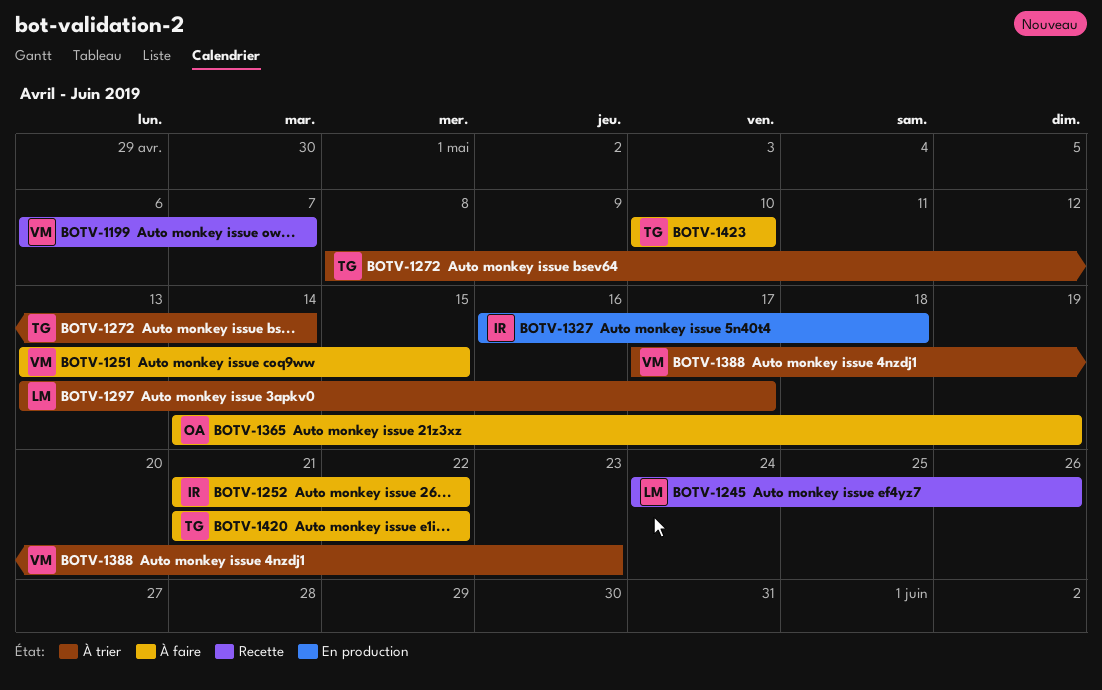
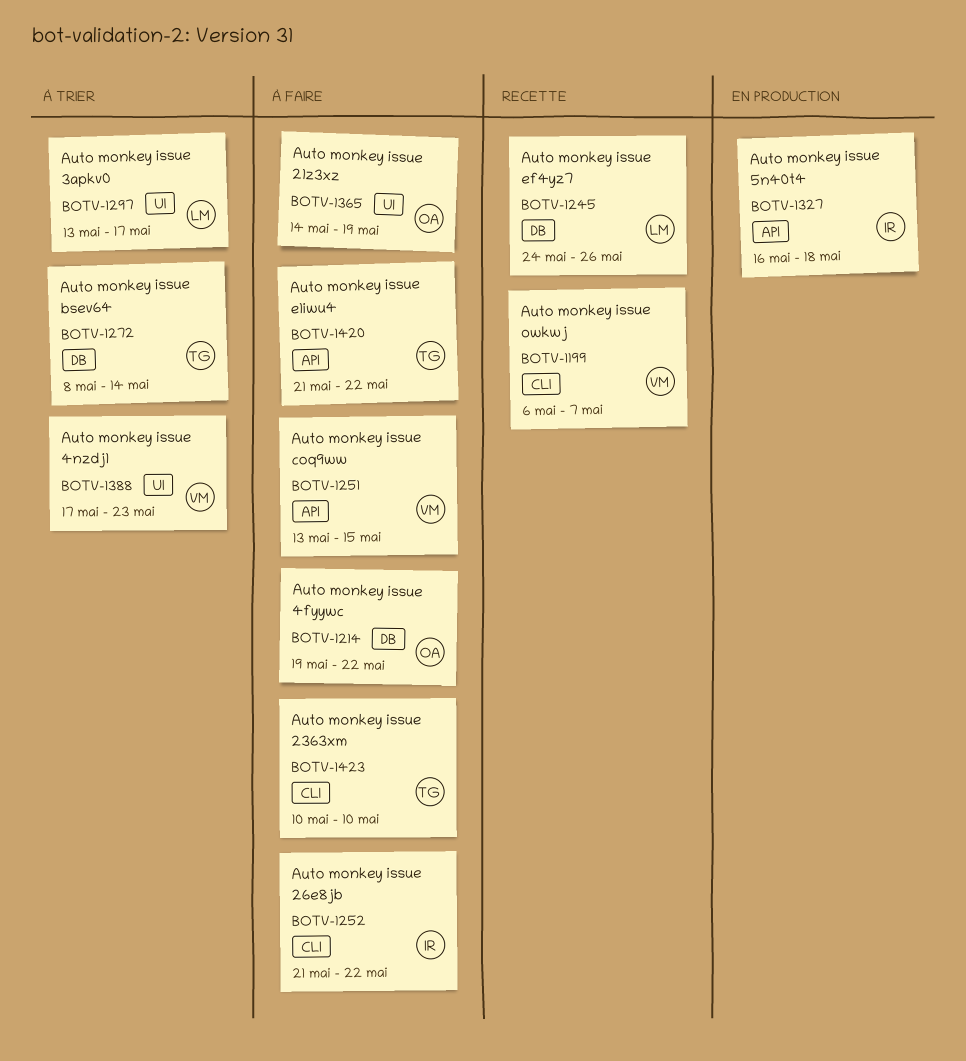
BOTV-1214: none -> present

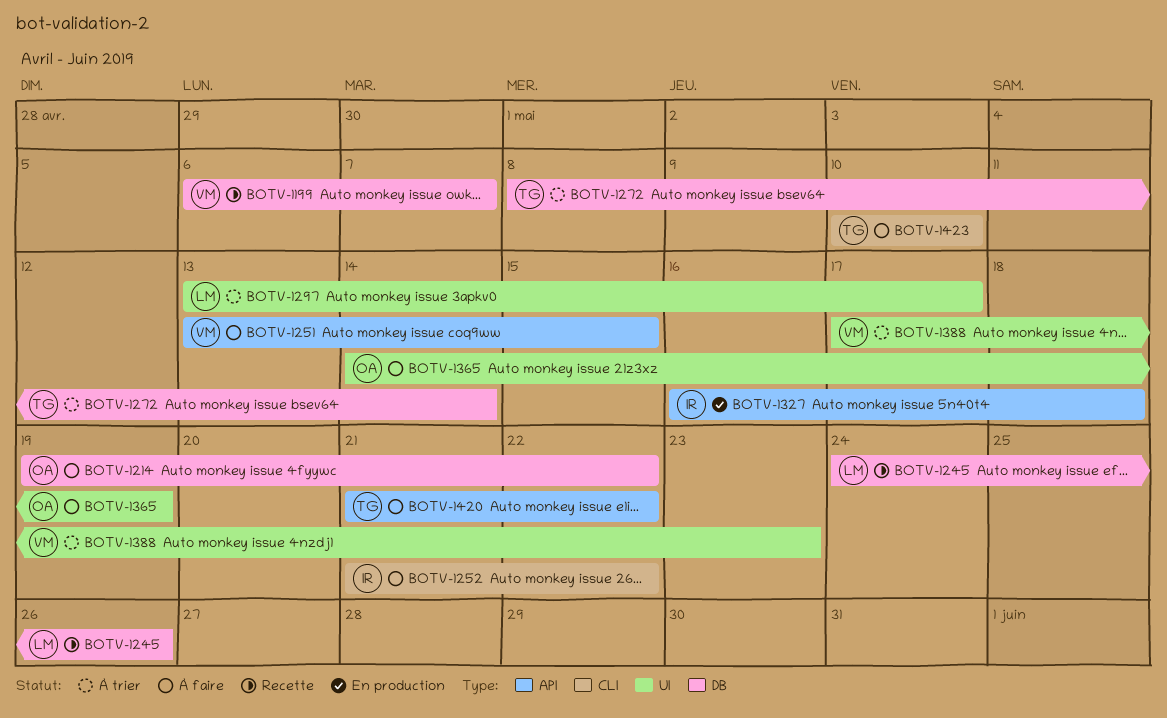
BOTV-1199, label: CLI -> DB

